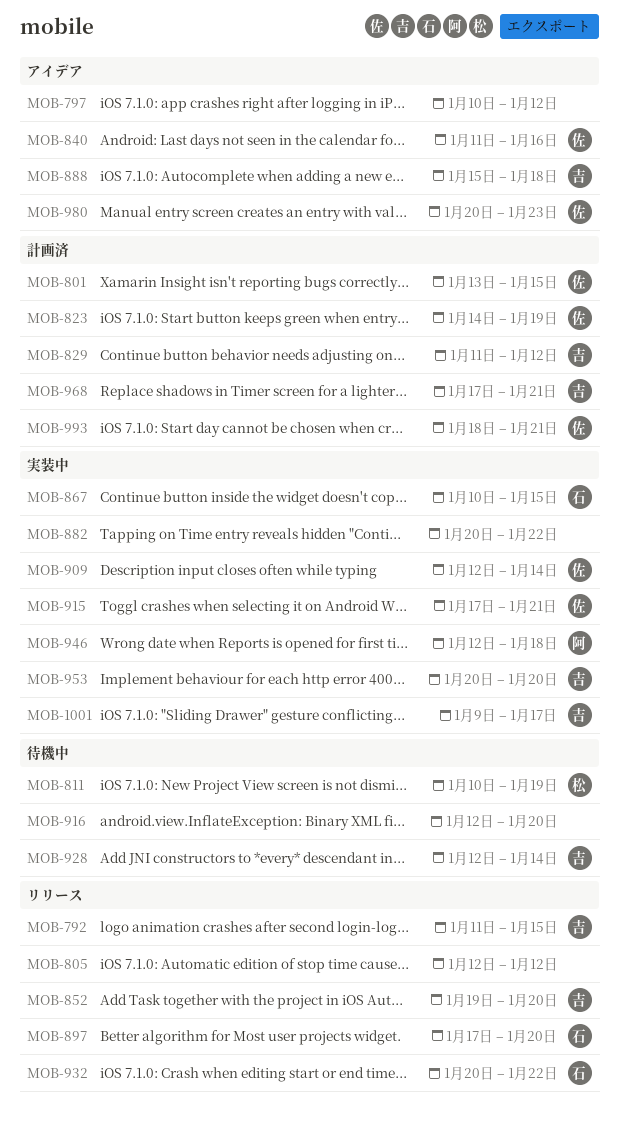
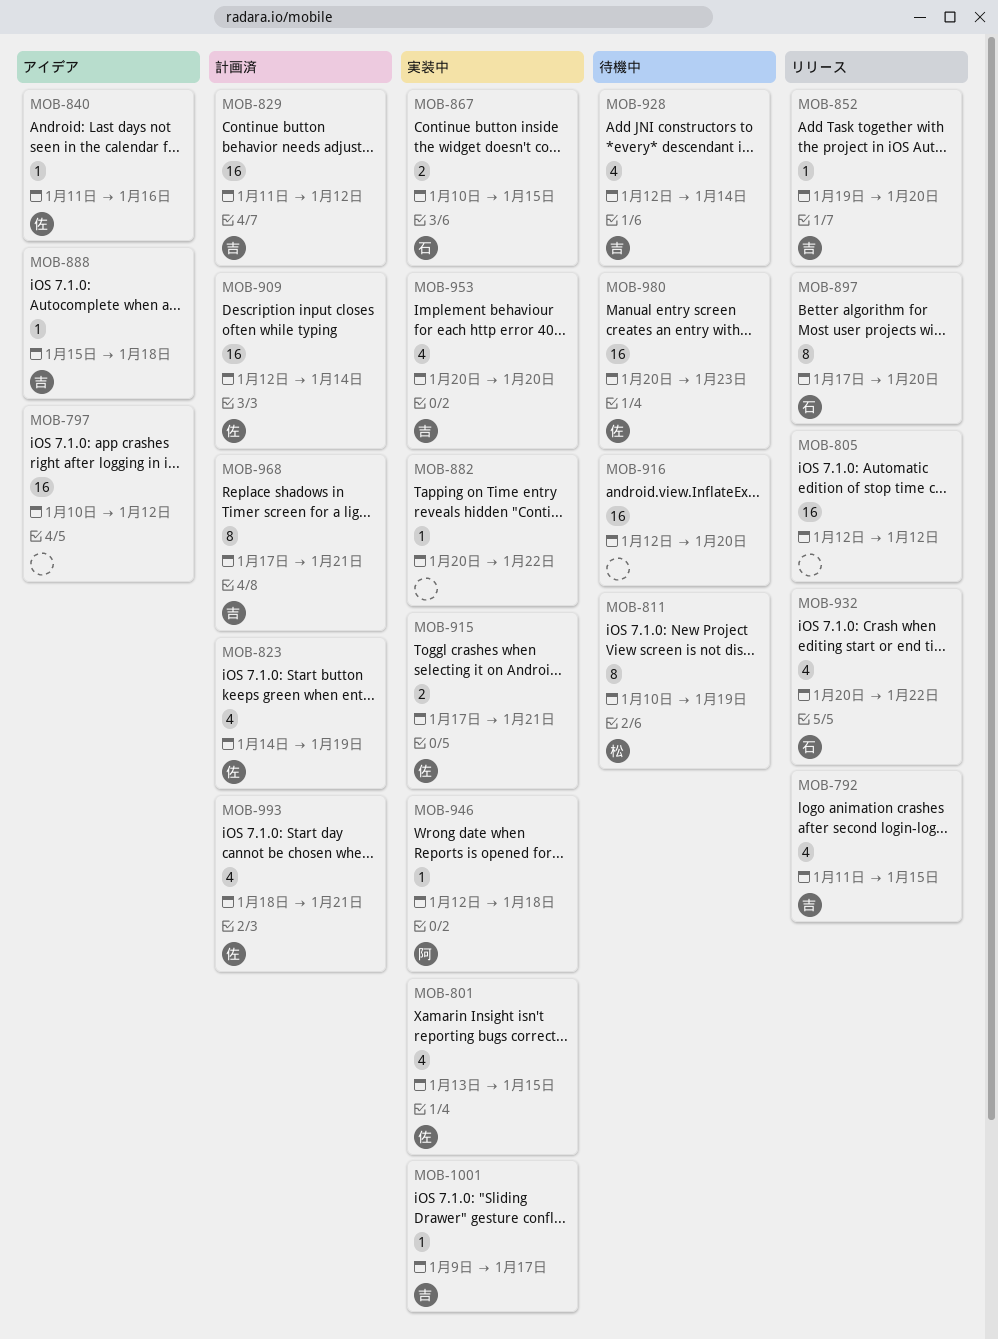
MOB-801, status: 計画済 -> 実装中
MOB-909, status: 実装中 -> 計画済
MOB-980, status: アイデア -> 待機中

